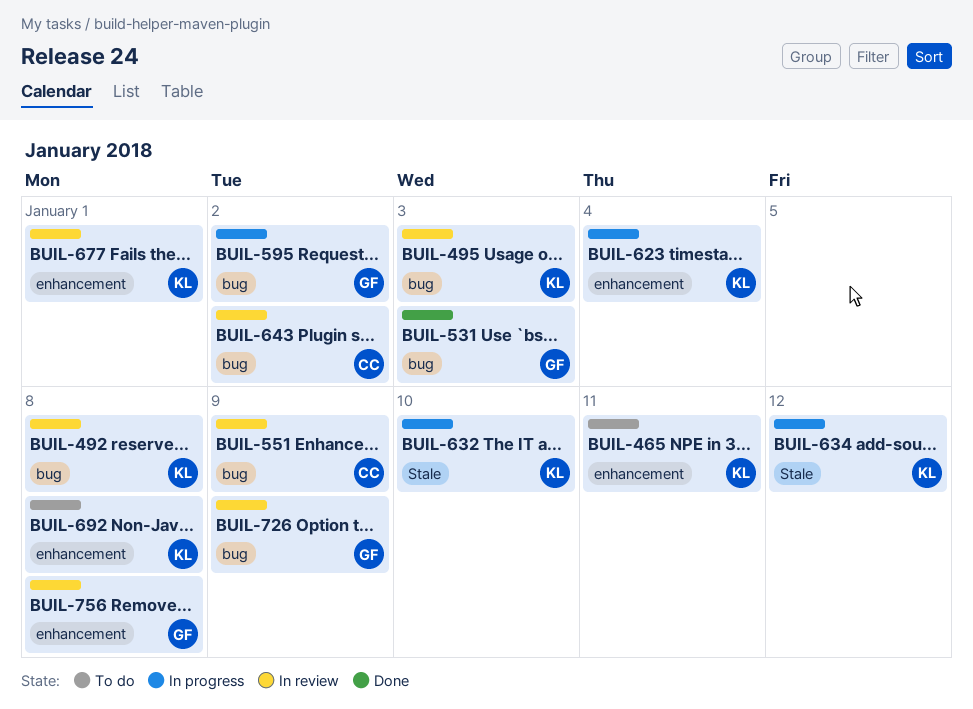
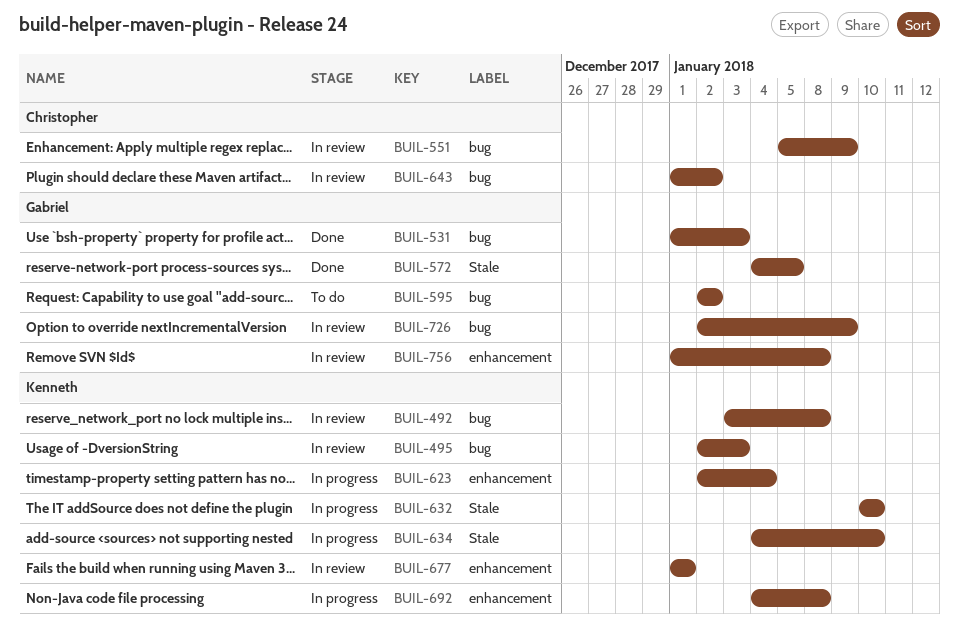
BUIL-465: present -> none
BUIL-572: none -> present
BUIL-595, status: In progress -> To do
BUIL-634, due: Jan 12 -> Jan 10
BUIL-692, status: To do -> In progress

